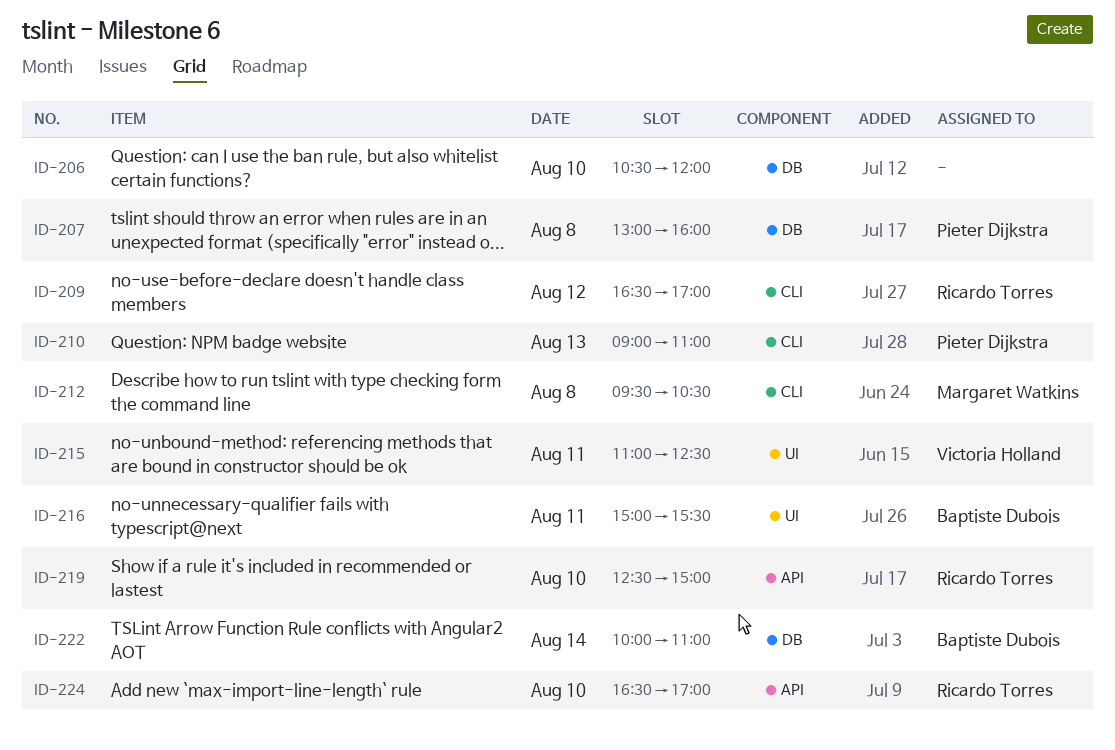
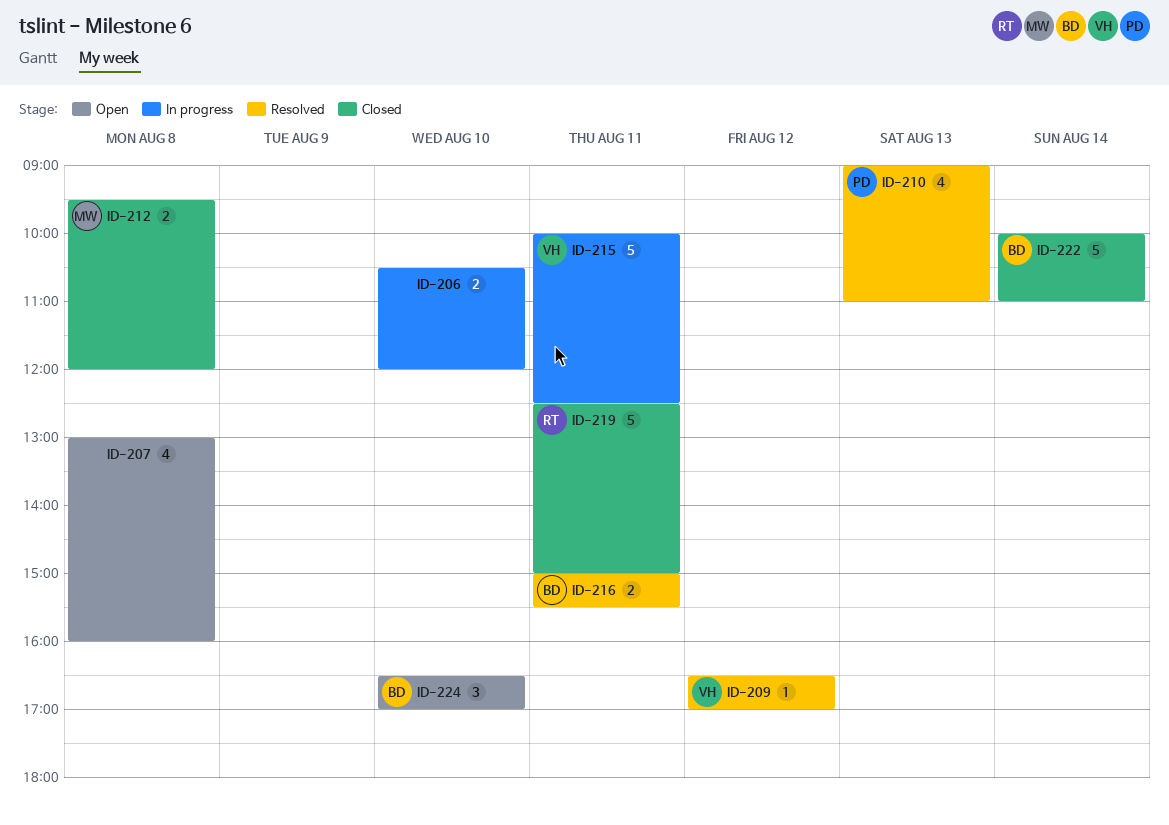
ID-207, owner: Pieter Dijkstra -> none
ID-209, owner: Ricardo Torres -> Victoria Holland
ID-212, ends: 10:30 -> 12:00
ID-215, begins: 11:00 -> 10:00
ID-219, day: Aug 10 -> Aug 11
ID-224, owner: Ricardo Torres -> Baptiste Dubois

